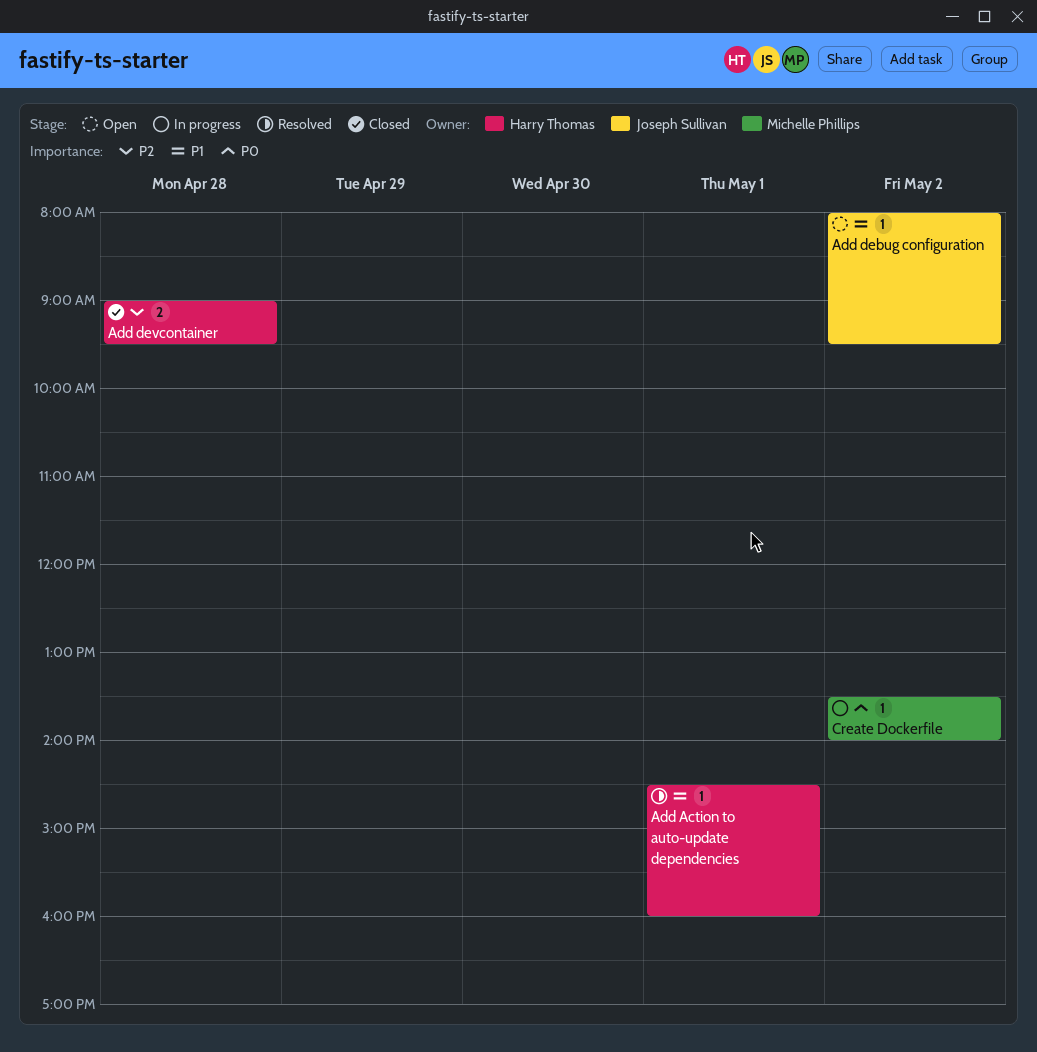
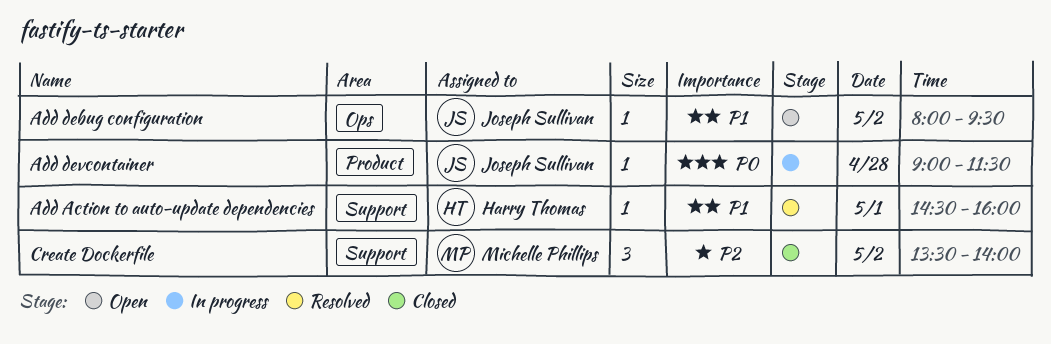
Add devcontainer, status: Closed -> In progress
Add devcontainer, owner: Harry Thomas -> Joseph Sullivan
Add devcontainer, priority: P2 -> P0
Add devcontainer, estimate: 2 -> 1
Add devcontainer, ends: 09:30 -> 11:30
Create Dockerfile, status: In progress -> Closed
Create Dockerfile, priority: P0 -> P2
Create Dockerfile, estimate: 1 -> 3

